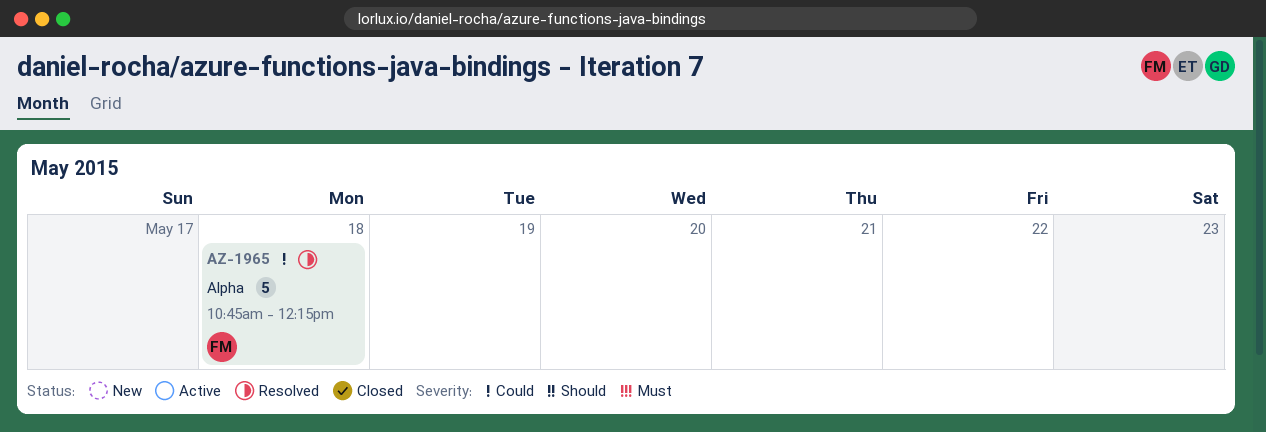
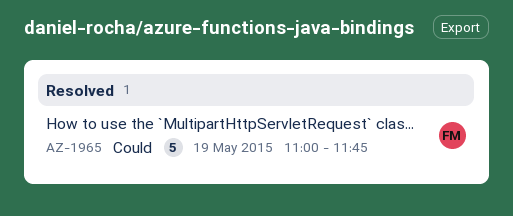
AZ-1965, day: May 18 -> May 19
AZ-1965, begins: 10:45 -> 11:00
AZ-1965, ends: 12:15 -> 11:45

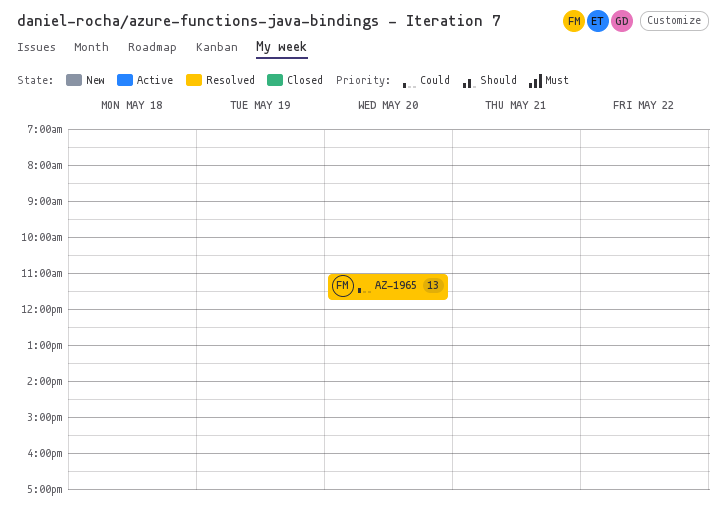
AZ-1965, estimate: 5 -> 13
AZ-1965, day: May 19 -> May 20

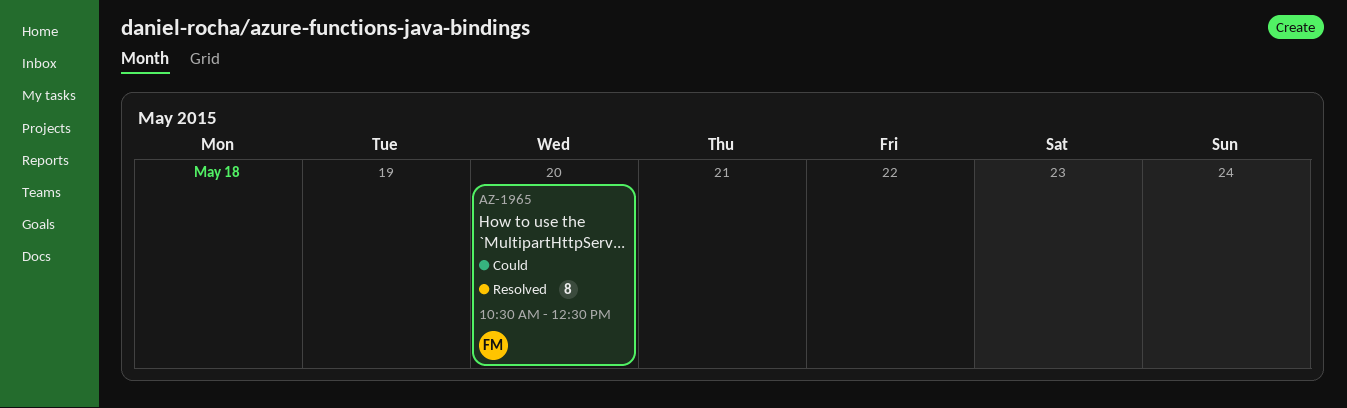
AZ-1965, estimate: 13 -> 8
AZ-1965, begins: 11:00 -> 10:30
AZ-1965, ends: 11:45 -> 12:30

